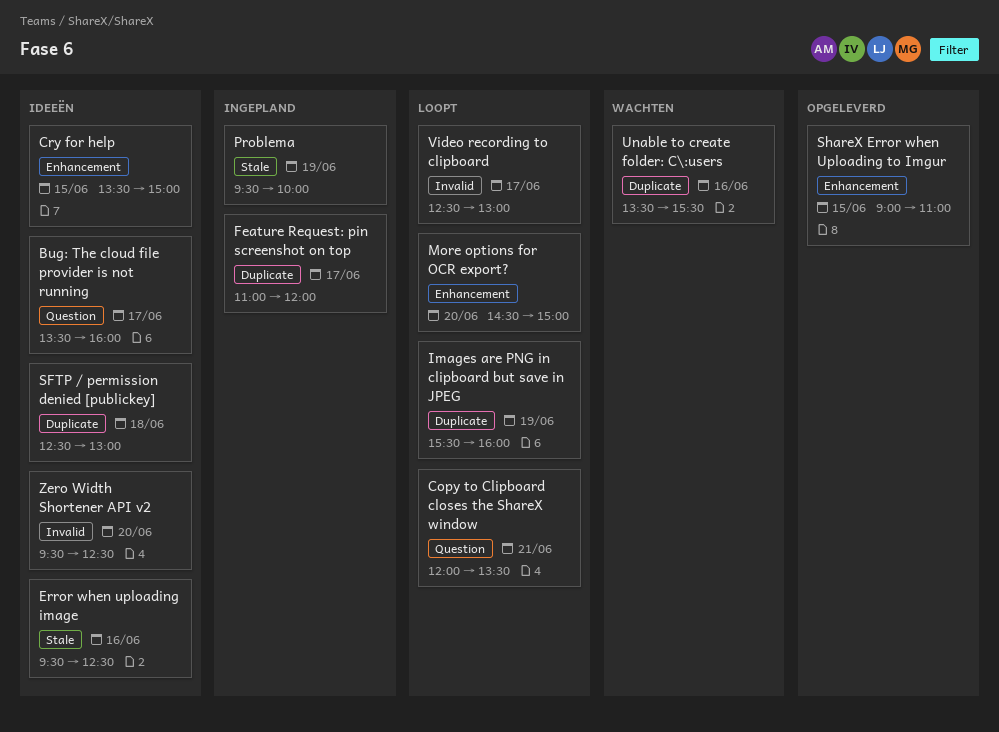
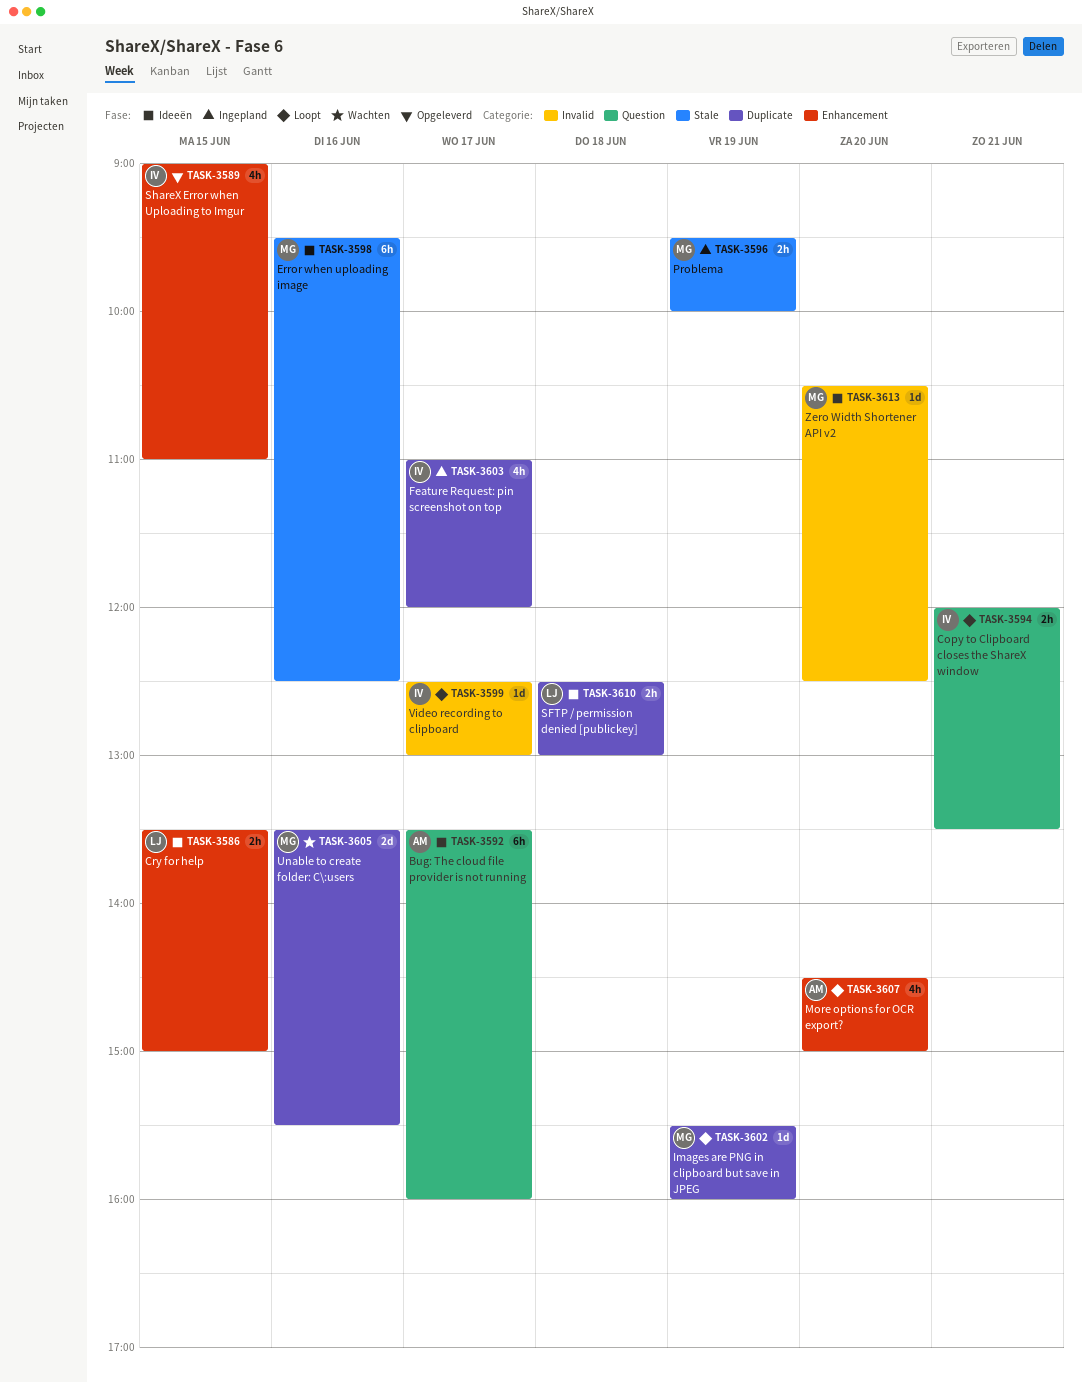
Zero Width Shortener API v2, begins: 09:30 -> 10:30

